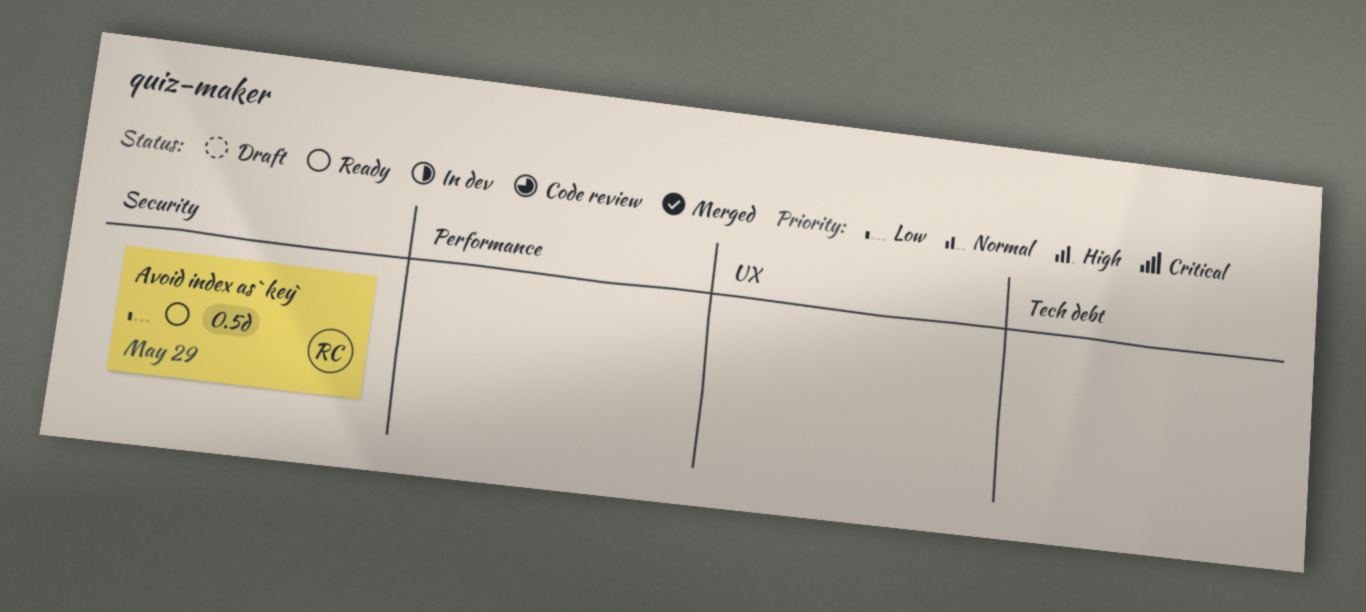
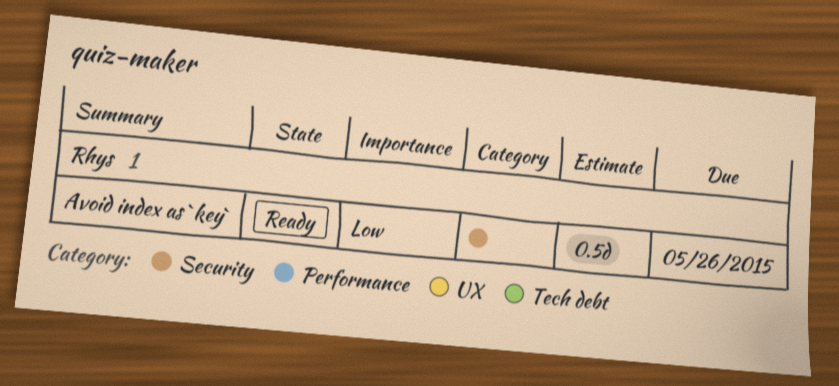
Avoid index as `key`, due: May 29 -> May 26

